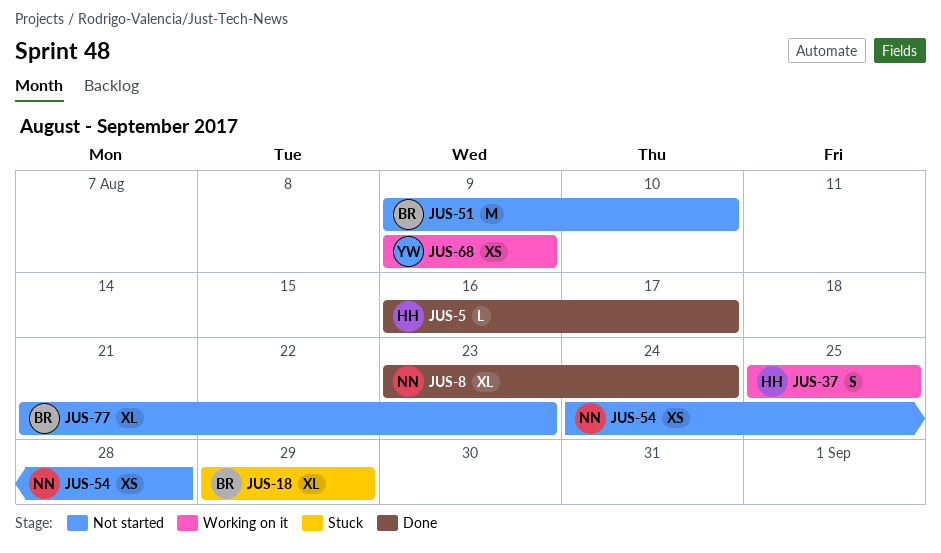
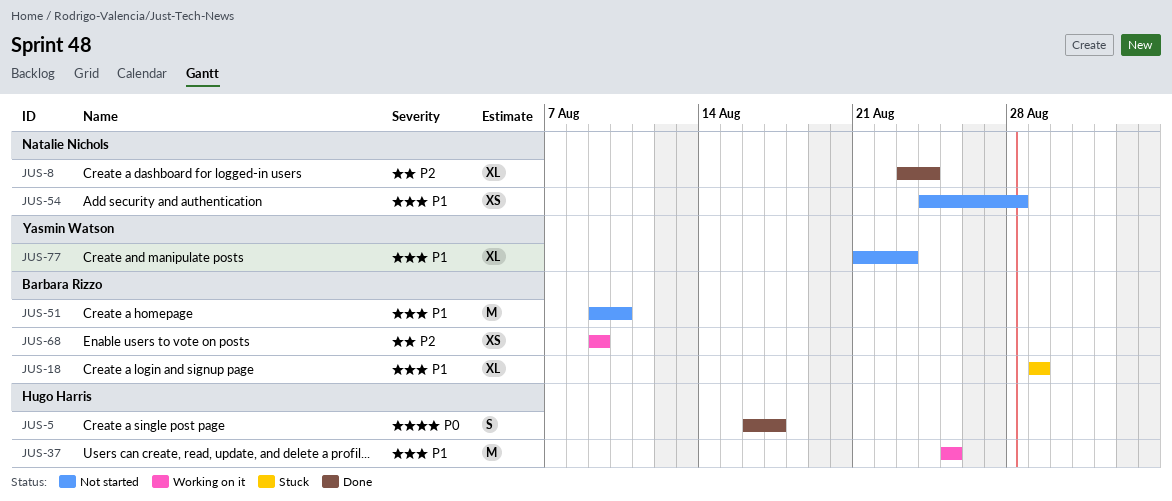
JUS-5, estimate: L -> S
JUS-37, estimate: S -> M
JUS-68, owner: Yasmin Watson -> Barbara Rizzo
JUS-77, owner: Barbara Rizzo -> Yasmin Watson

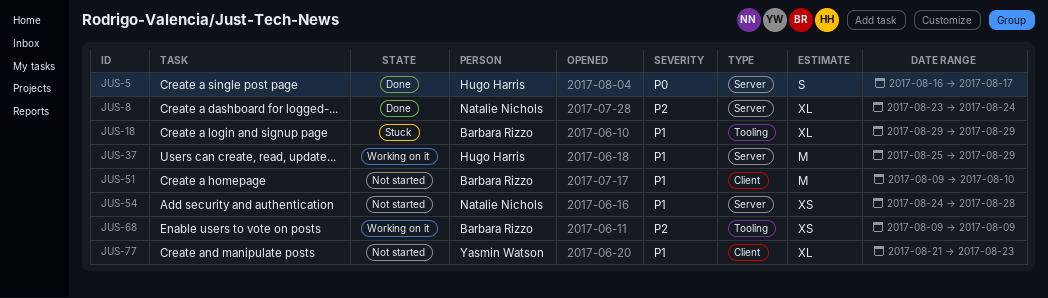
JUS-37, due: Aug 25 -> Aug 29

